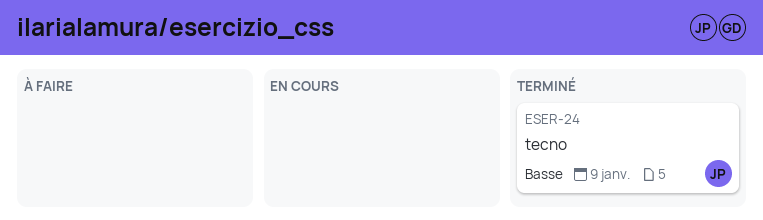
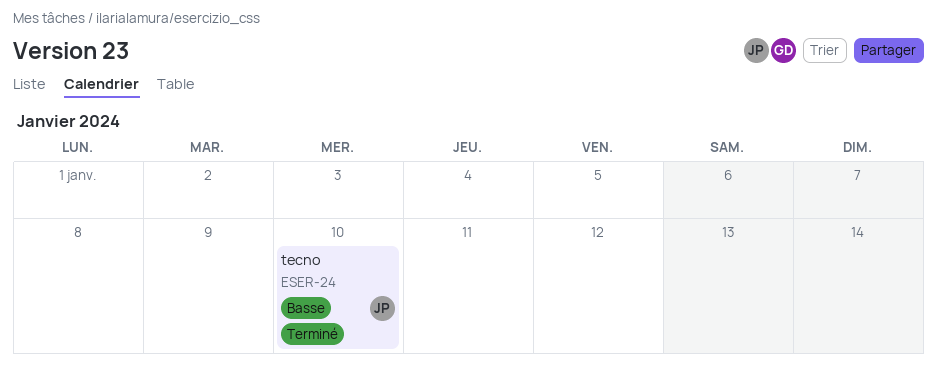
ESER-24, due: Jan 9 -> Jan 10

